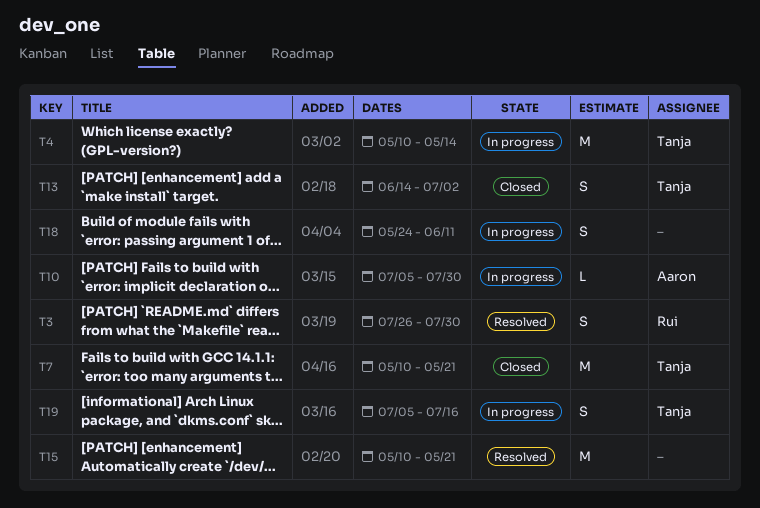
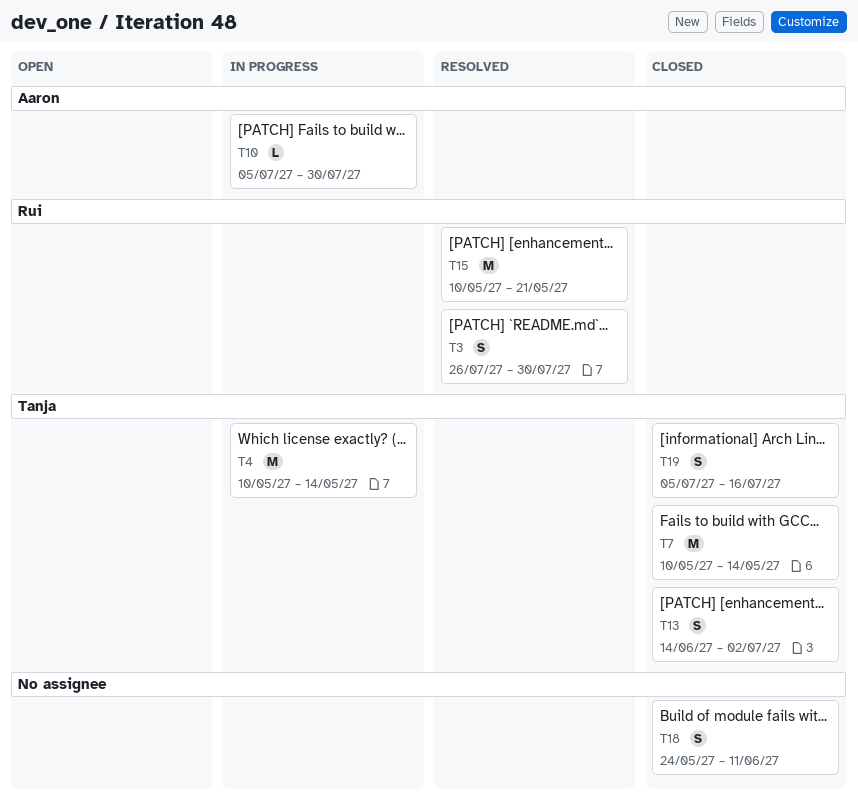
T7, due: May 21 -> May 14
T15, owner: none -> Rui
T18, status: In progress -> Closed
T19, status: In progress -> Closed

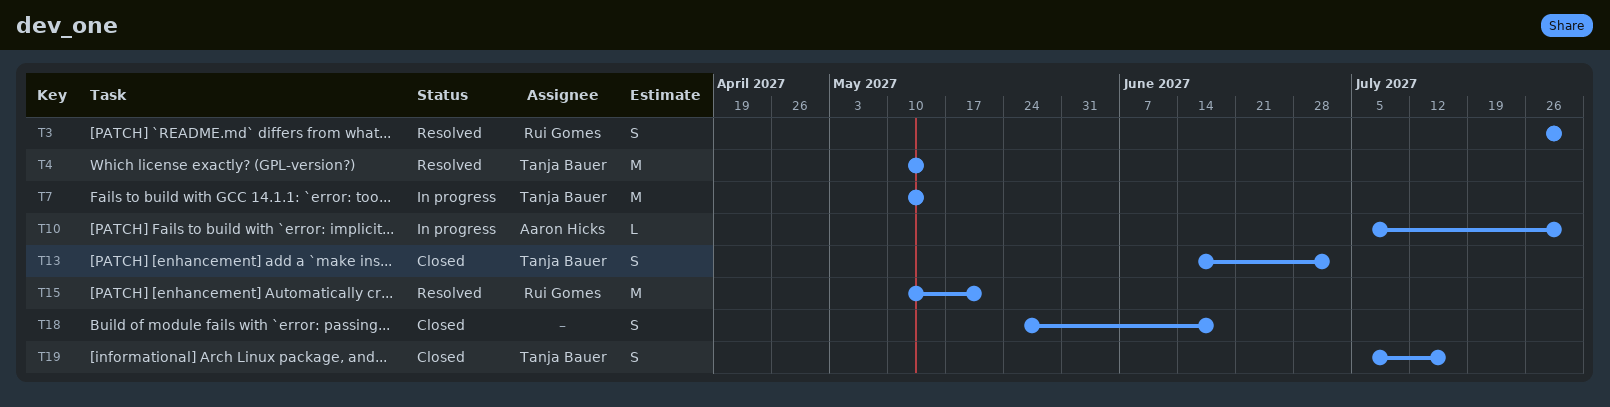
T4, status: In progress -> Resolved
T7, status: Closed -> In progress
T18, due: Jun 11 -> Jun 18

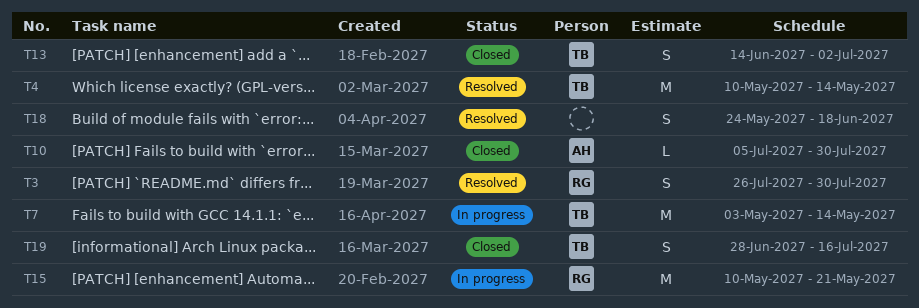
T7, start: May 10 -> May 3
T10, status: In progress -> Closed
T15, status: Resolved -> In progress
T18, status: Closed -> Resolved
T19, start: Jul 5 -> Jun 28

